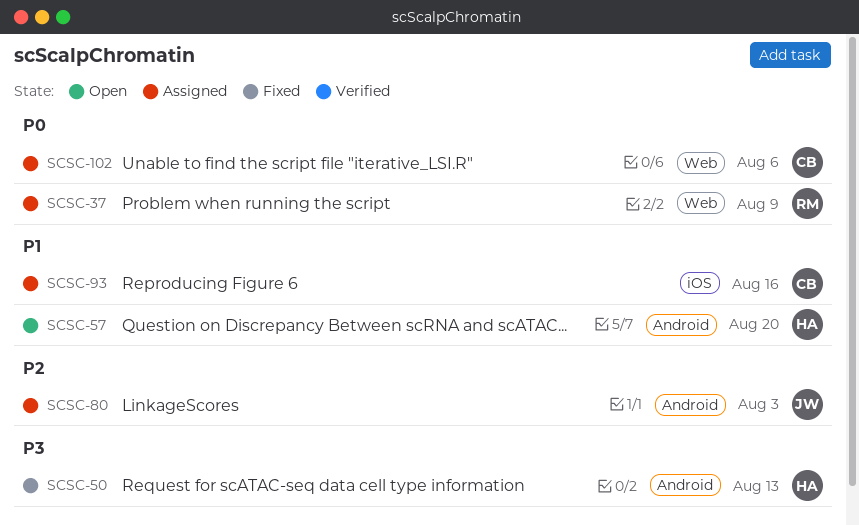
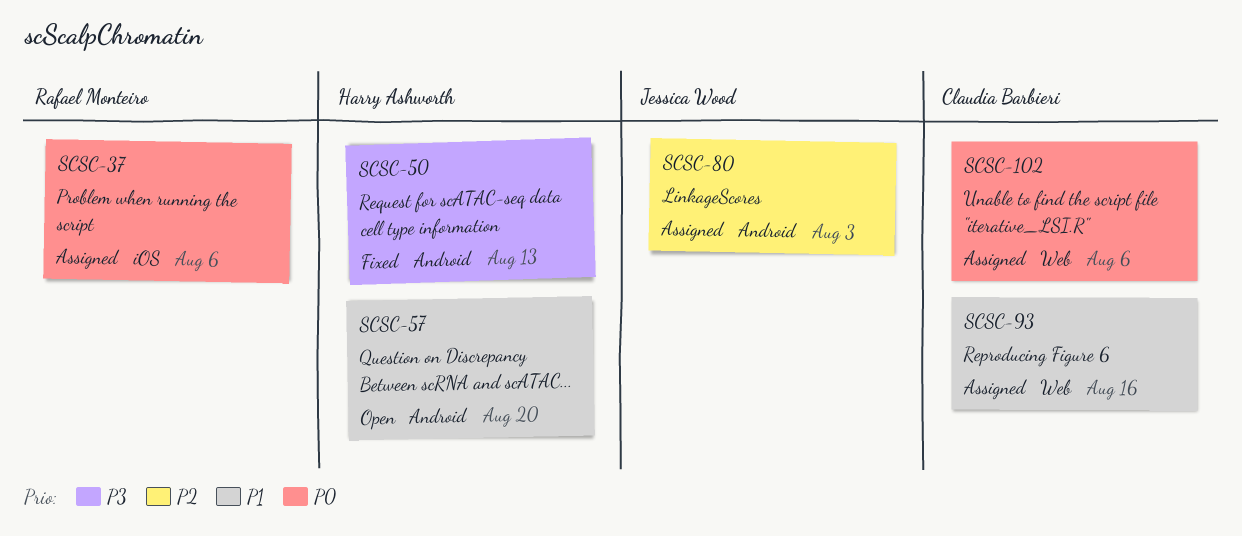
SCSC-37, label: Web -> iOS
SCSC-37, due: Aug 9 -> Aug 6
SCSC-93, label: iOS -> Web

